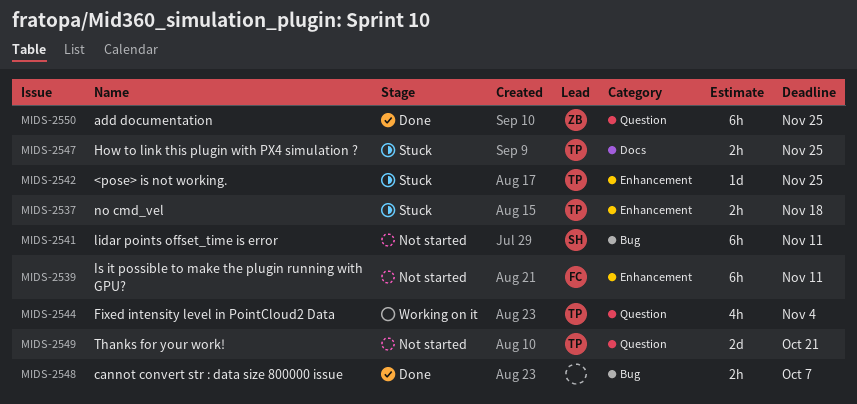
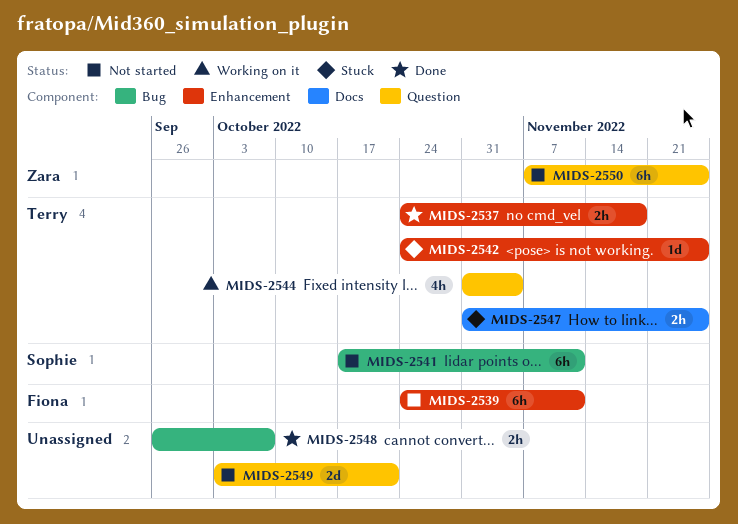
MIDS-2537, status: Stuck -> Done
MIDS-2549, owner: Terry -> none
MIDS-2550, status: Done -> Not started

